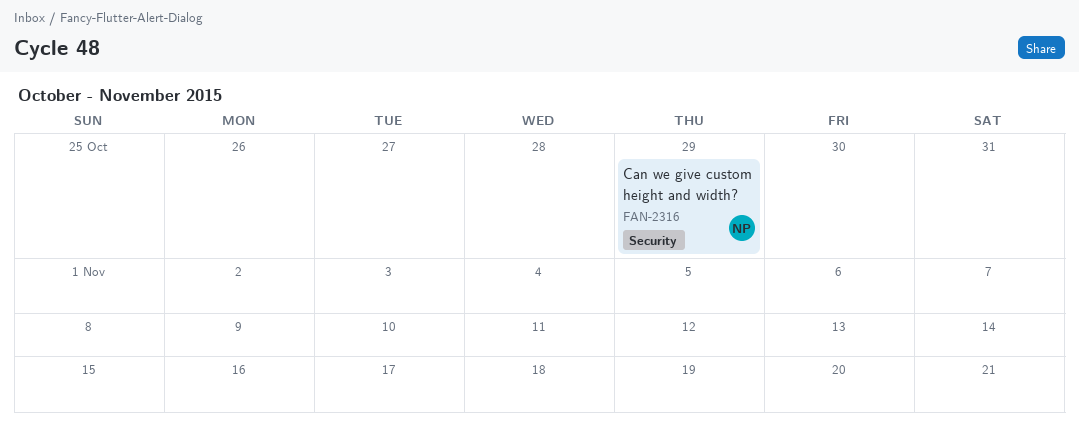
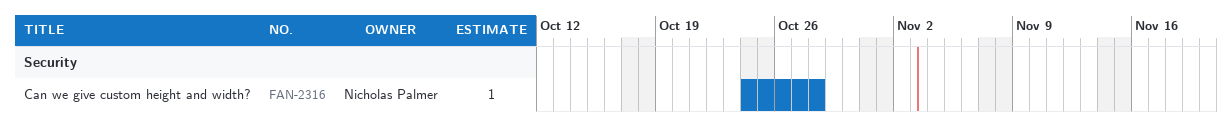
FAN-2316, due: Oct 29 -> Oct 28

